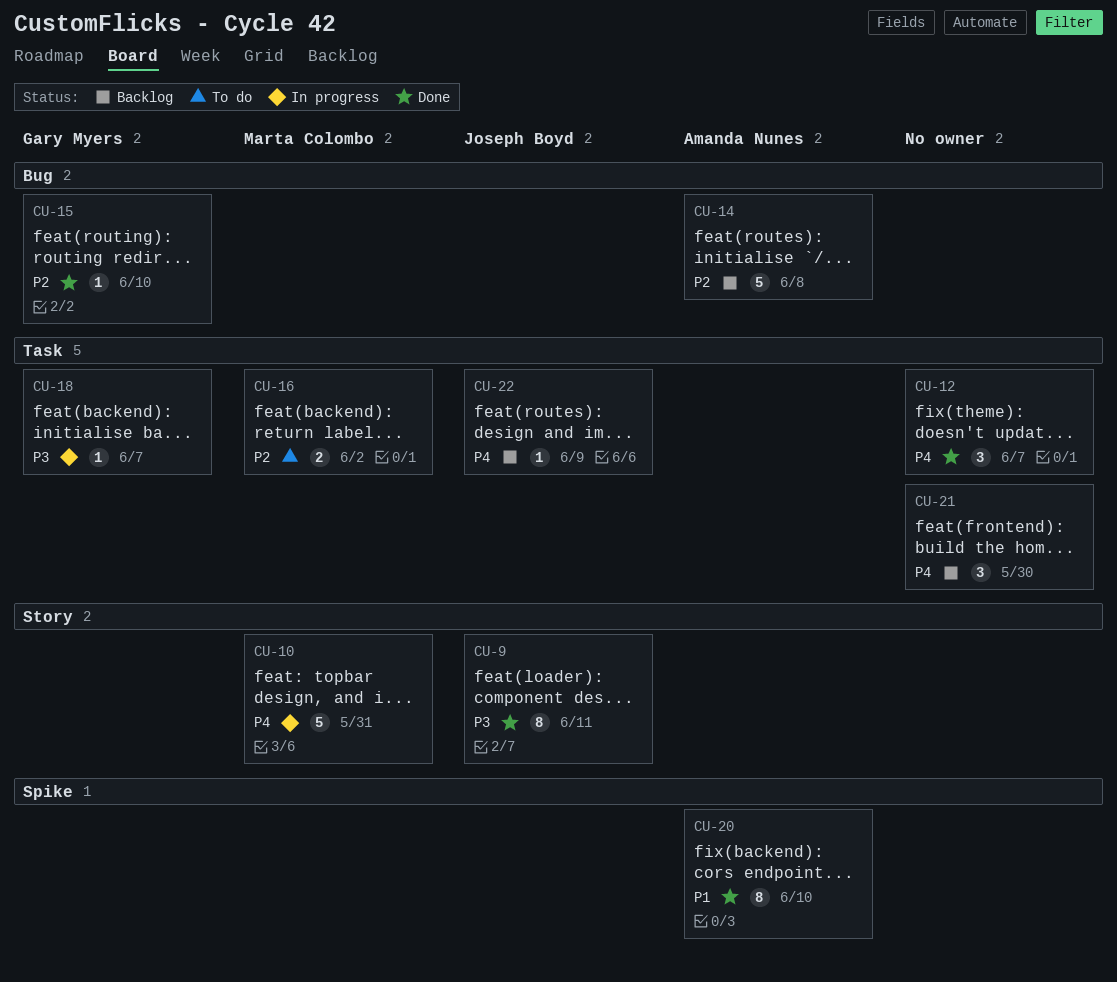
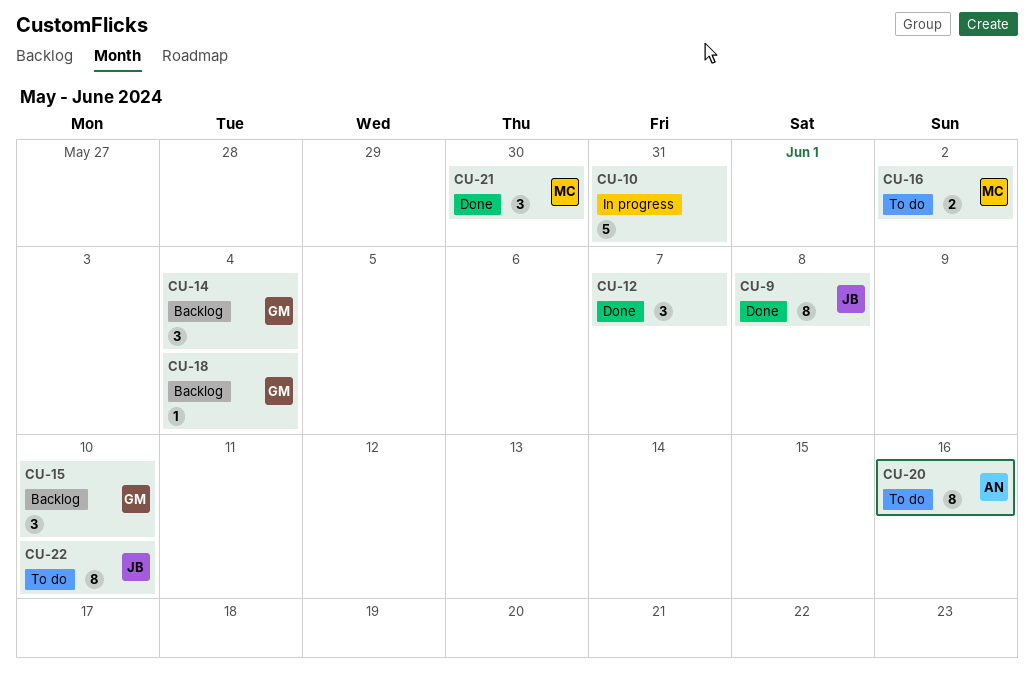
CU-9, due: Jun 11 -> Jun 8
CU-10, owner: Marta Colombo -> none
CU-14, owner: Amanda Nunes -> Gary Myers
CU-14, estimate: 5 -> 3
CU-14, due: Jun 8 -> Jun 4
CU-15, status: Done -> Backlog
CU-15, estimate: 1 -> 3
CU-18, status: In progress -> Backlog
CU-18, due: Jun 7 -> Jun 4
CU-20, status: Done -> To do
CU-20, due: Jun 10 -> Jun 16
CU-21, status: Backlog -> Done
CU-21, owner: none -> Marta Colombo
CU-22, status: Backlog -> To do
CU-22, estimate: 1 -> 8
CU-22, due: Jun 9 -> Jun 10

